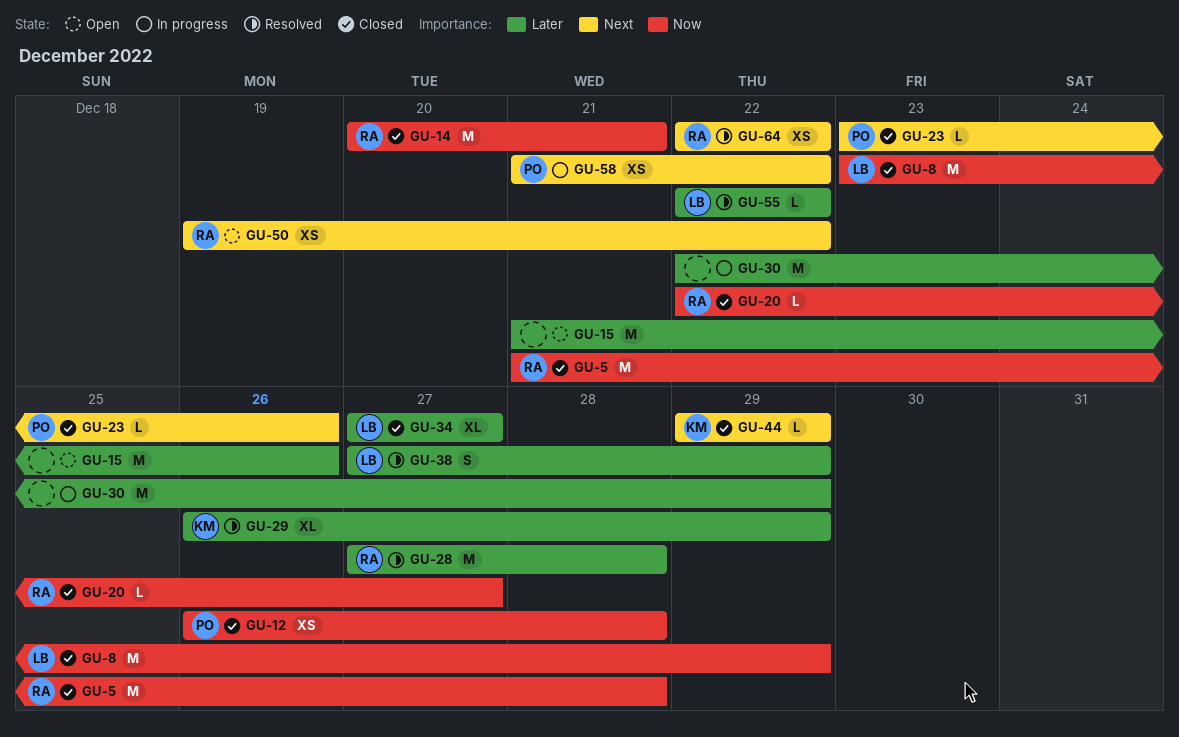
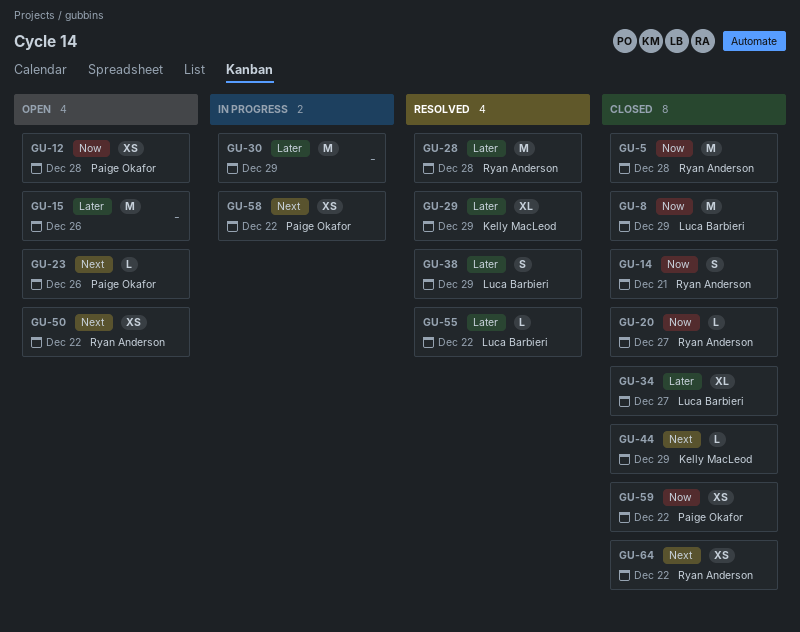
GU-12, status: Closed -> Open
GU-14, estimate: M -> S
GU-23, status: Closed -> Open
GU-59: none -> present
GU-64, status: Resolved -> Closed

